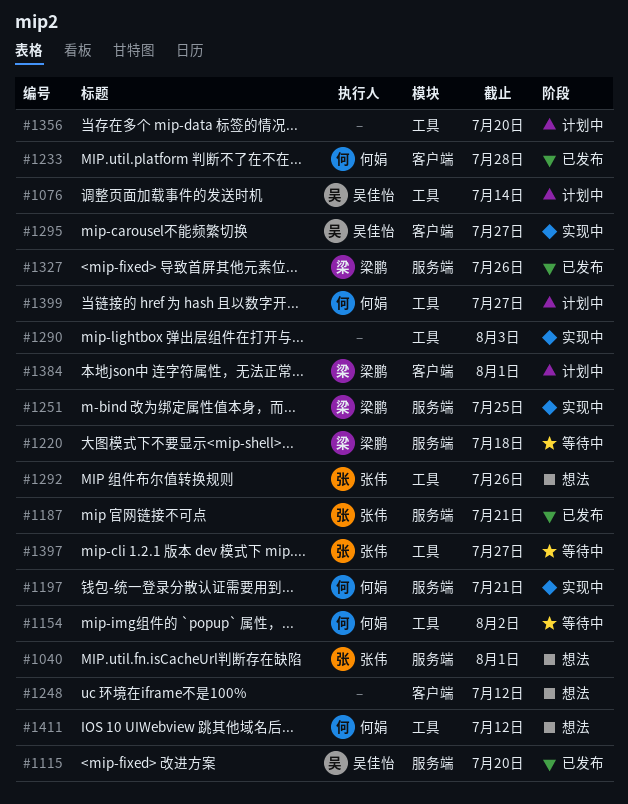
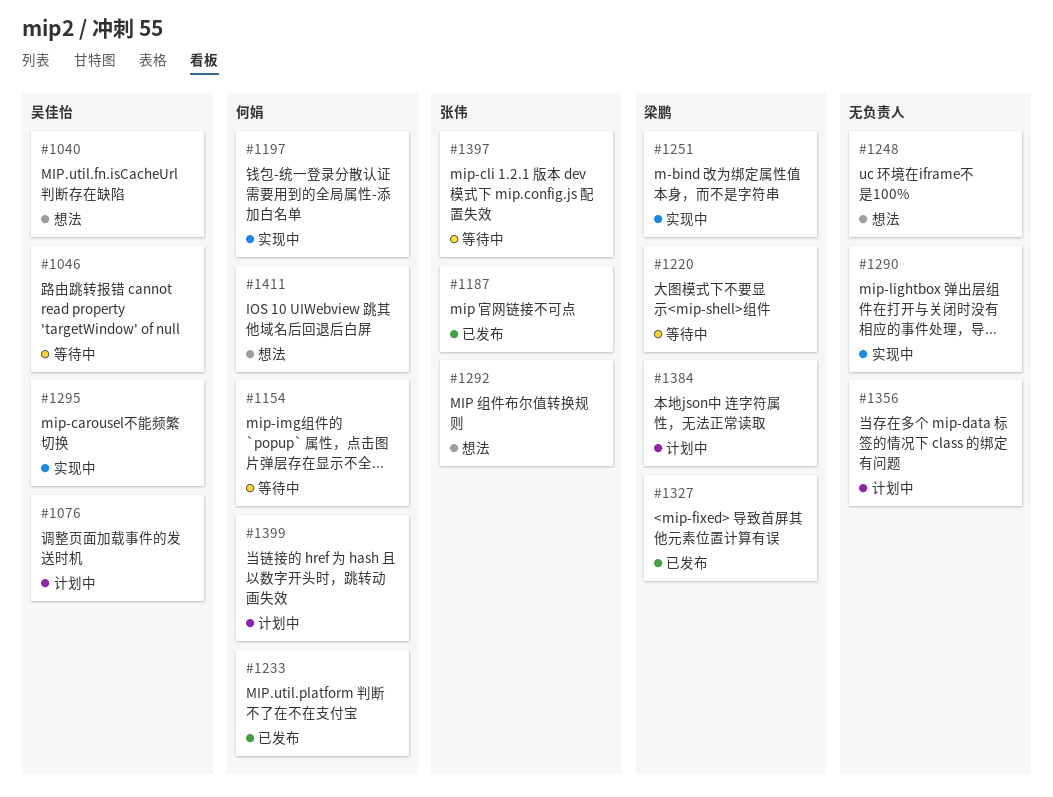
#1040, owner: 张伟 -> 吴佳怡
#1046: none -> present
#1115: present -> none

